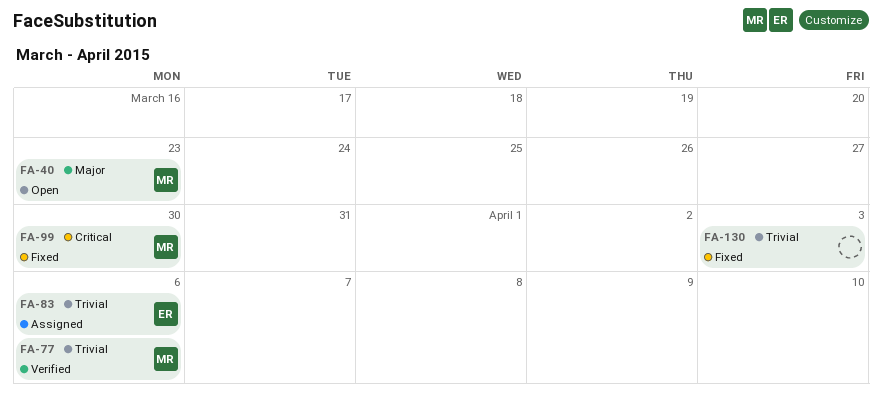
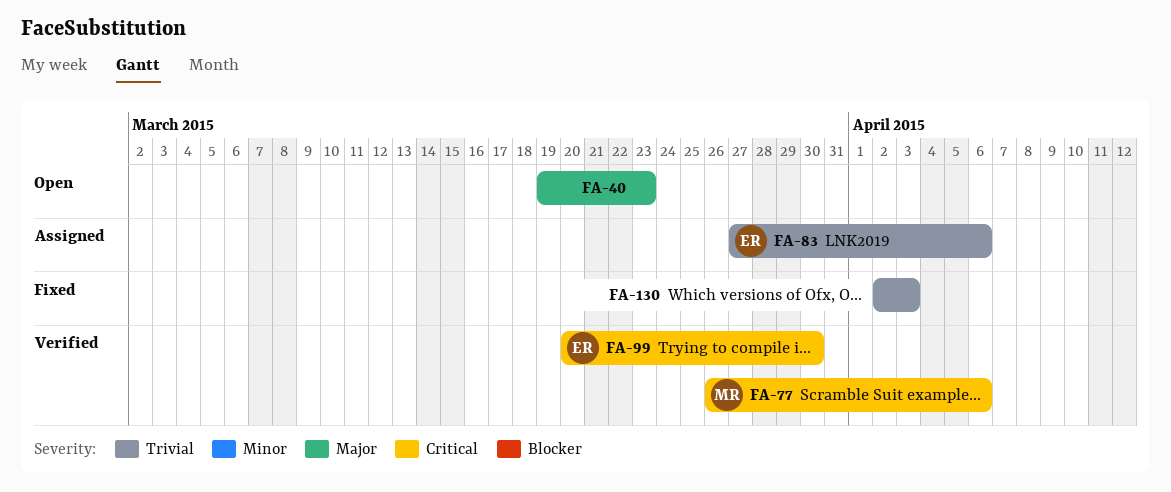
FA-40, owner: MR -> none
FA-77, priority: Trivial -> Critical
FA-99, status: Fixed -> Verified
FA-99, owner: MR -> ER

